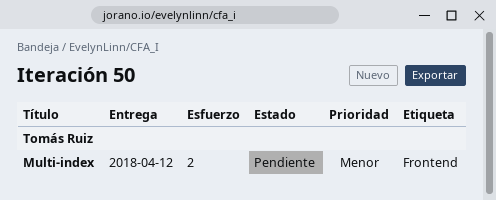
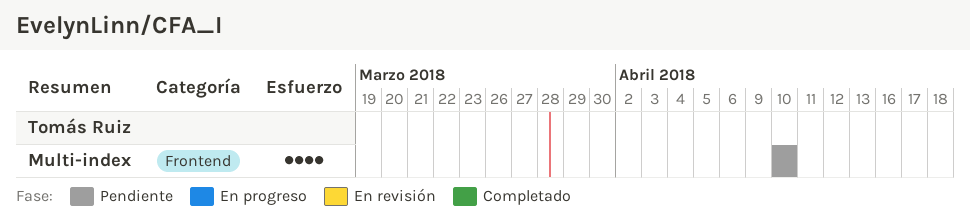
Multi-index, estimate: 2 -> 4
Multi-index, due: Apr 12 -> Apr 10

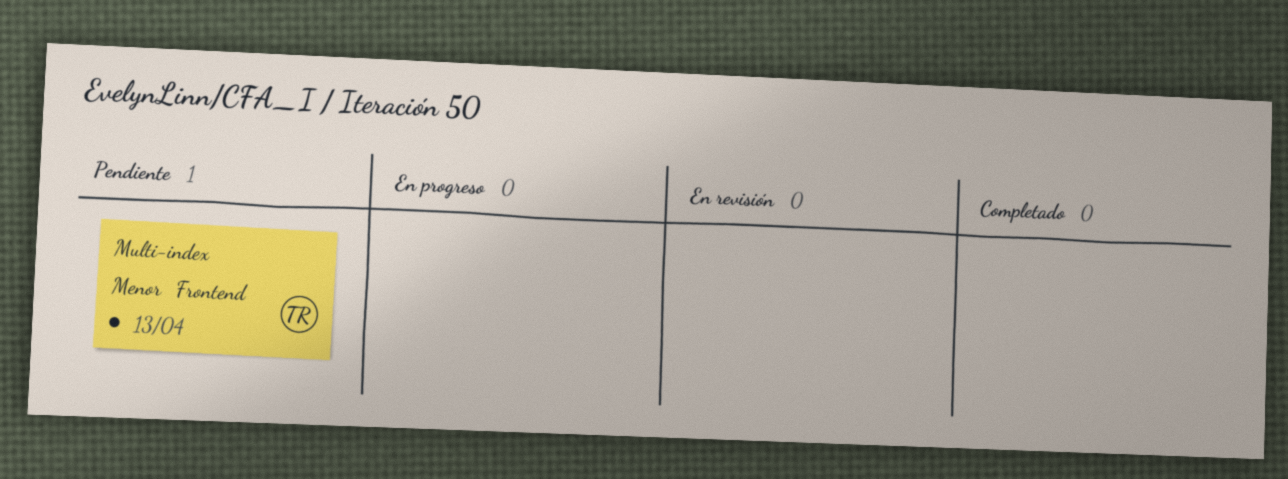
Multi-index, estimate: 4 -> 1
Multi-index, due: Apr 10 -> Apr 13

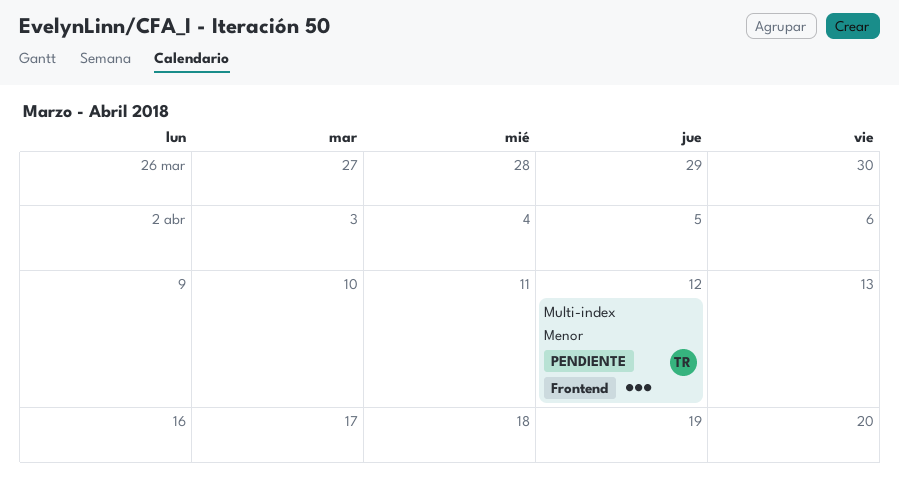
Multi-index, estimate: 1 -> 3
Multi-index, due: Apr 13 -> Apr 12

